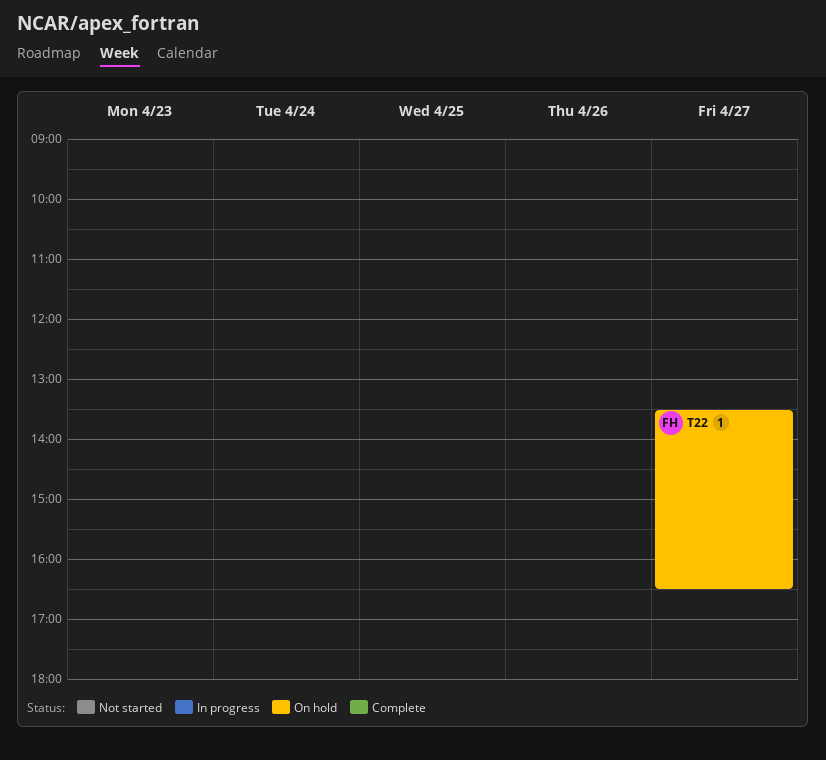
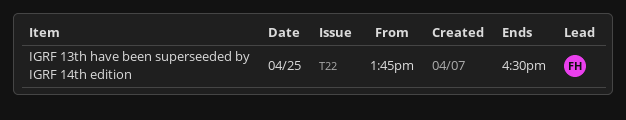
T22, day: Apr 27 -> Apr 25
T22, begins: 13:30 -> 13:45

